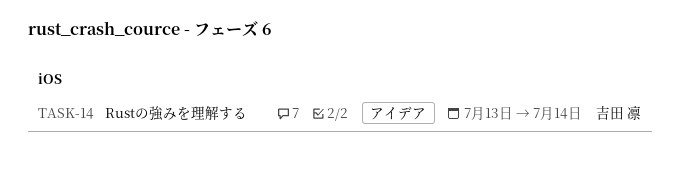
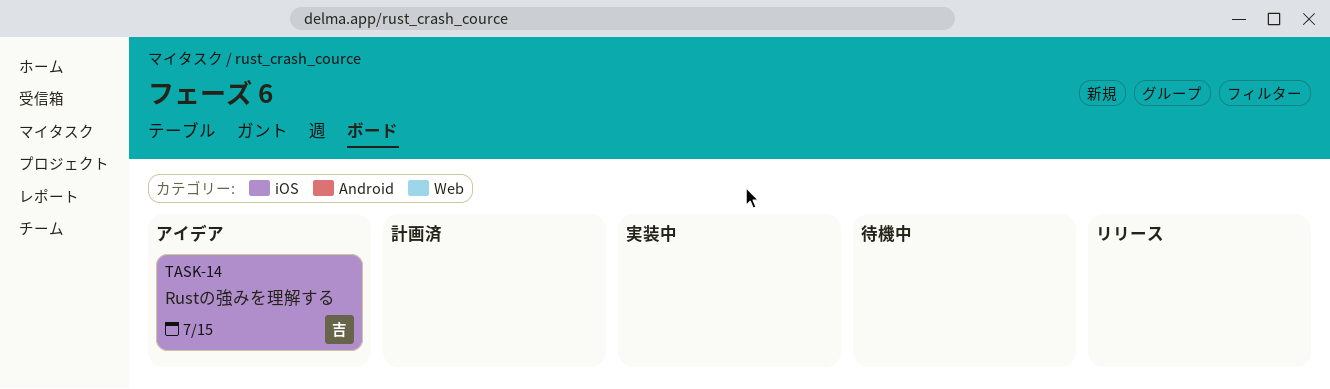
TASK-14, due: Jul 14 -> Jul 15

